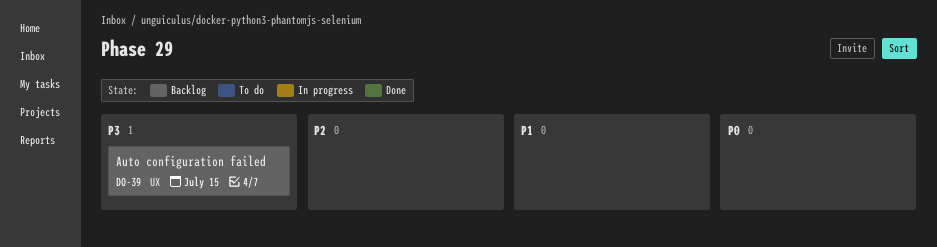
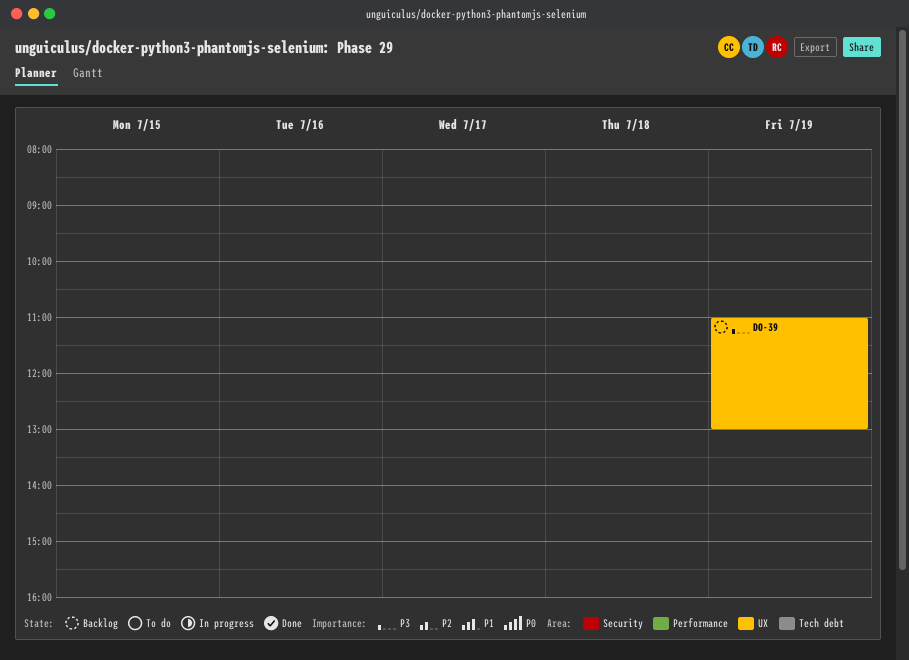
DO-39, day: Jul 15 -> Jul 19

